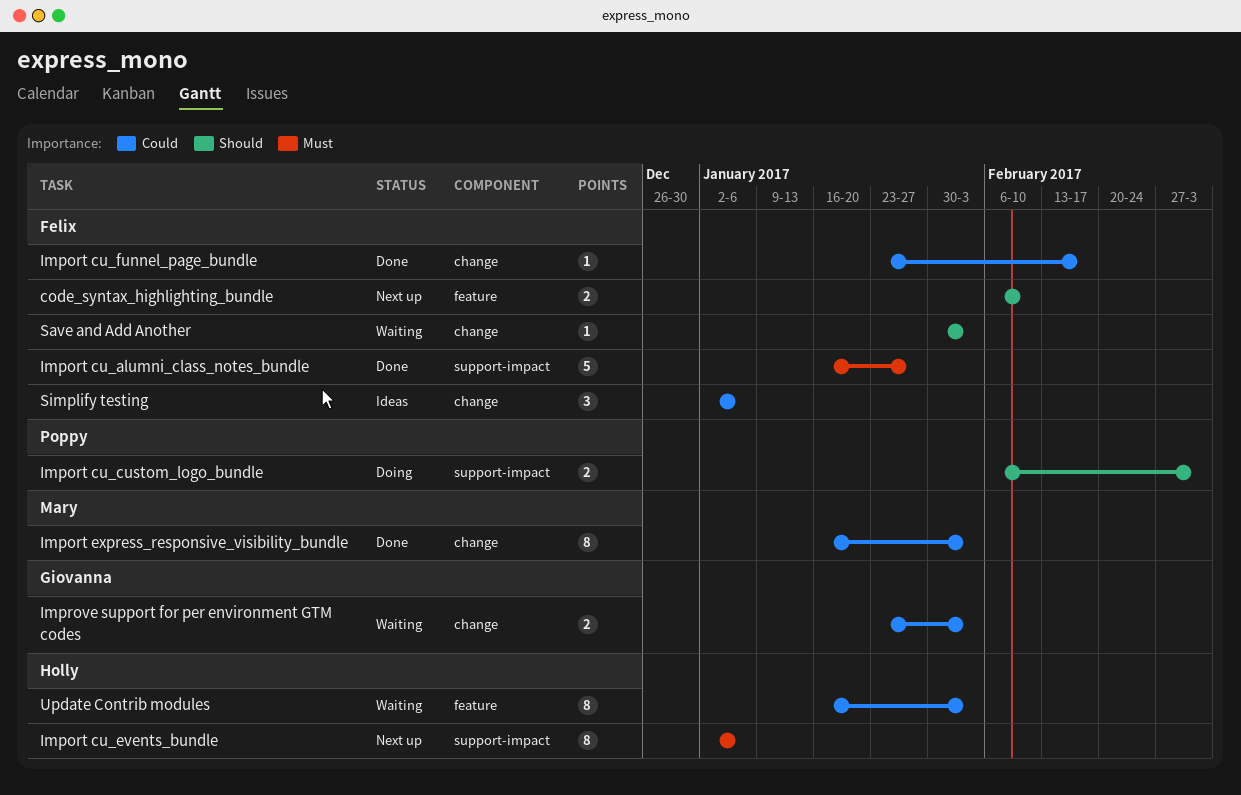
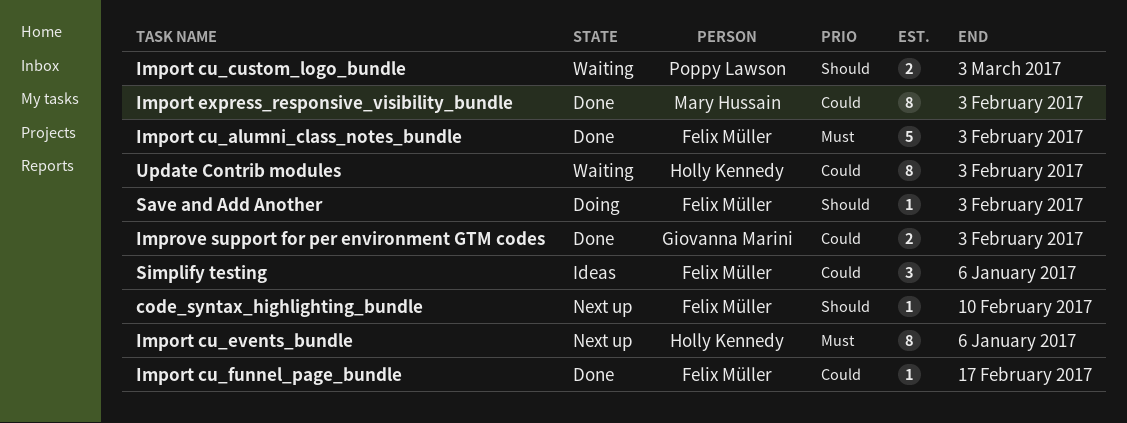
code_syntax_highlighting_bundle, estimate: 2 -> 1
Import cu_alumni_class_notes_bundle, due: Jan 27 -> Feb 3
Import cu_custom_logo_bundle, status: Doing -> Waiting
Improve support for per environment GTM codes, status: Waiting -> Done
Save and Add Another, status: Waiting -> Doing

